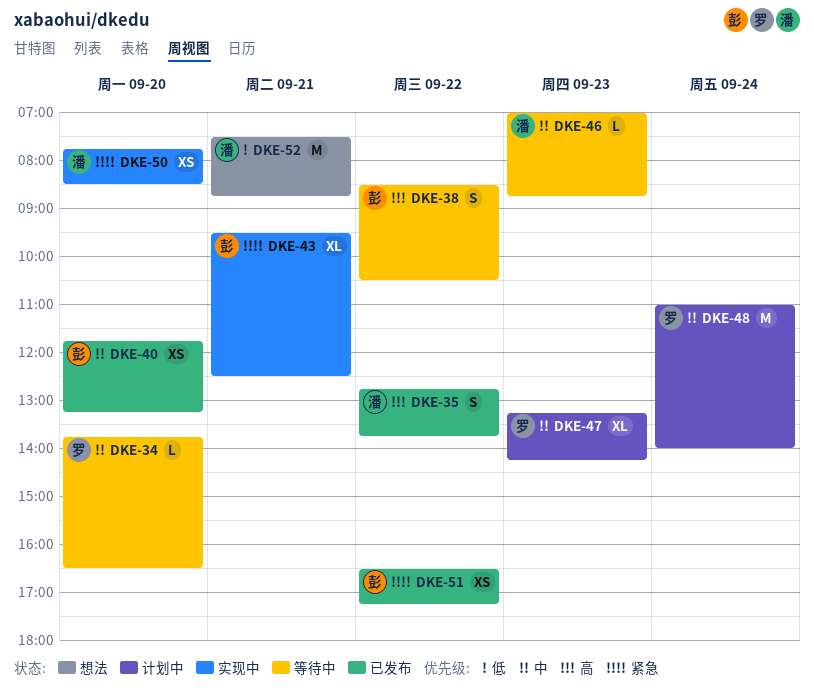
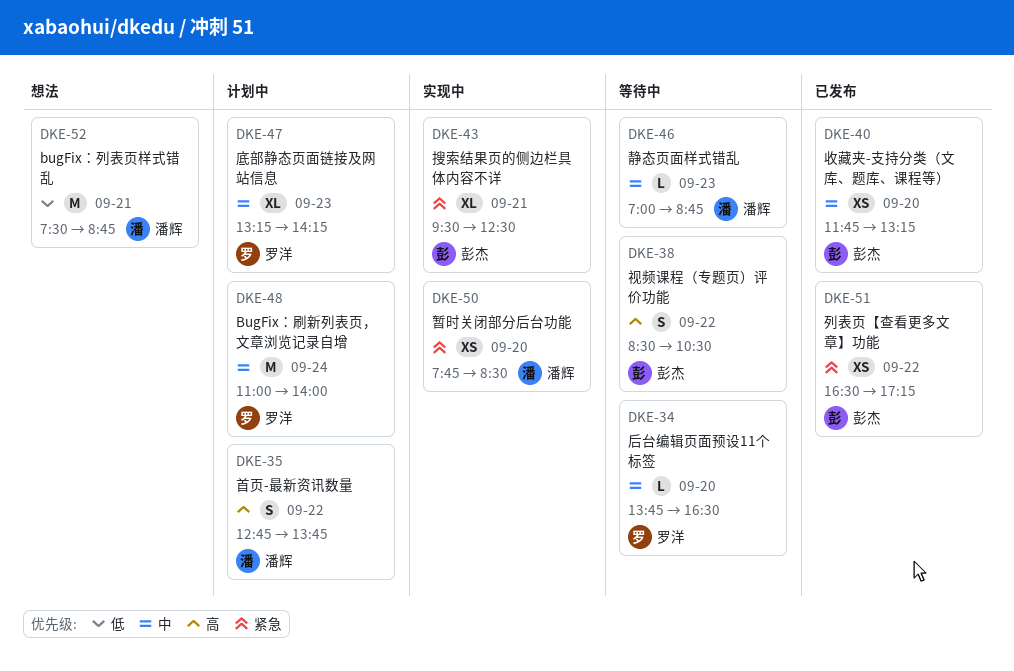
DKE-35, status: 已发布 -> 计划中

